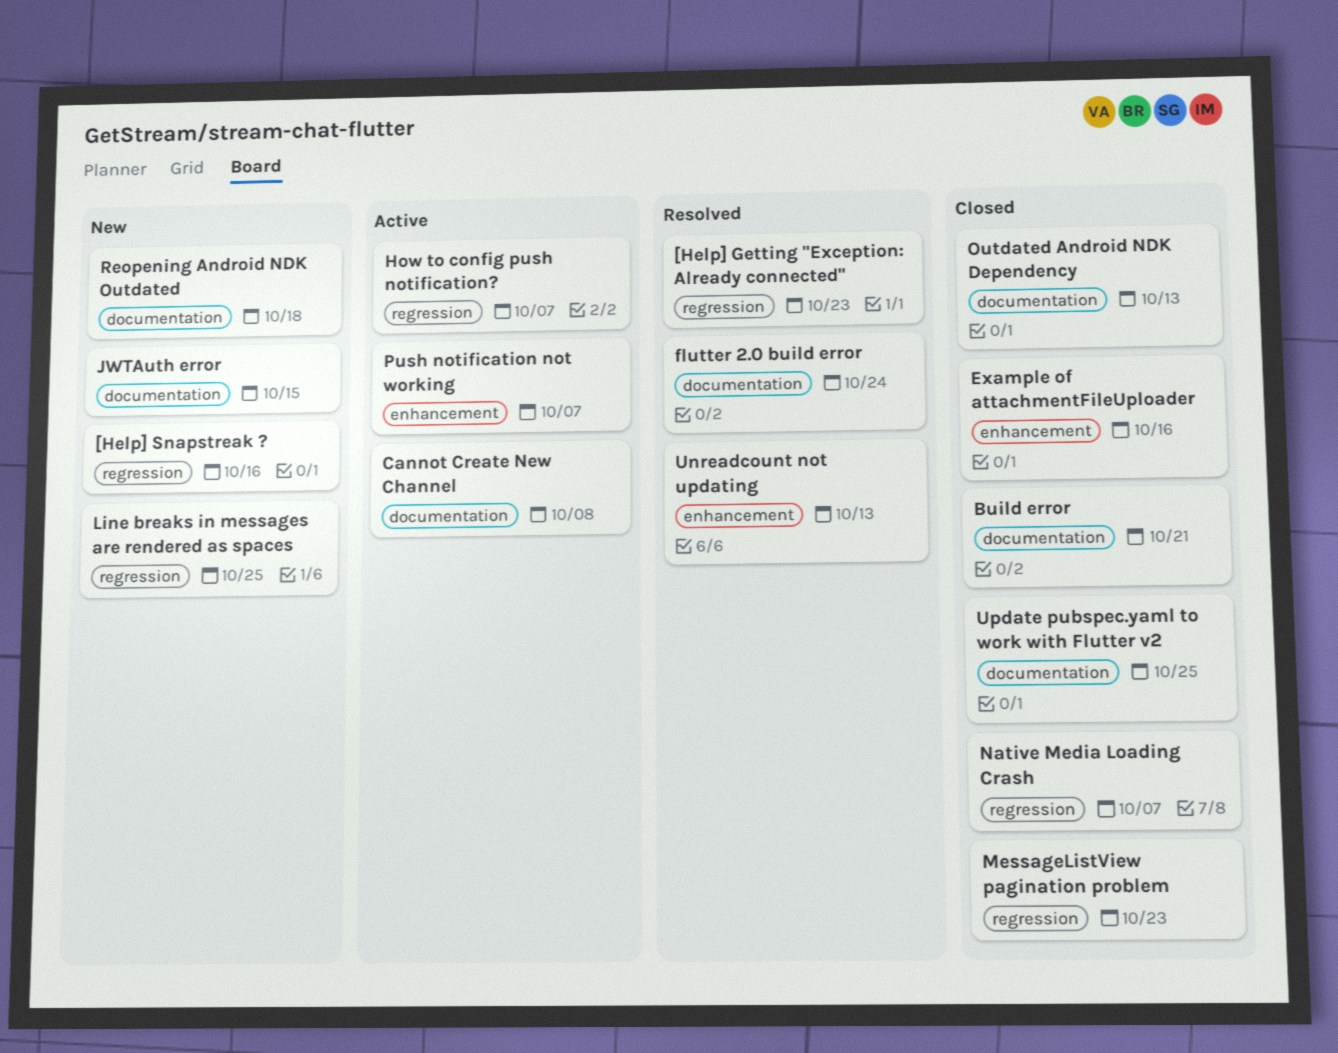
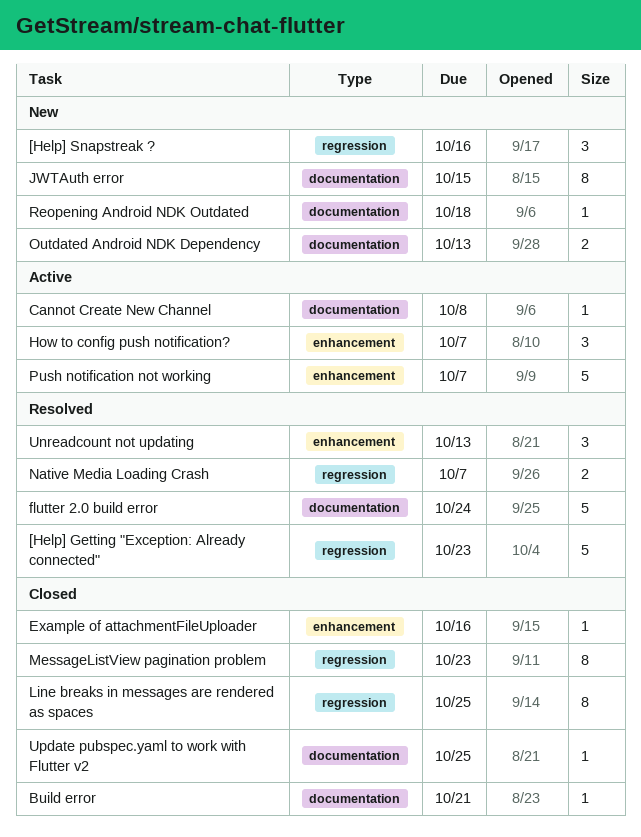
How to config push notification?, label: regression -> enhancement
Line breaks in messages are rendered as spaces, status: New -> Closed
Native Media Loading Crash, status: Closed -> Resolved
Outdated Android NDK Dependency, status: Closed -> New

